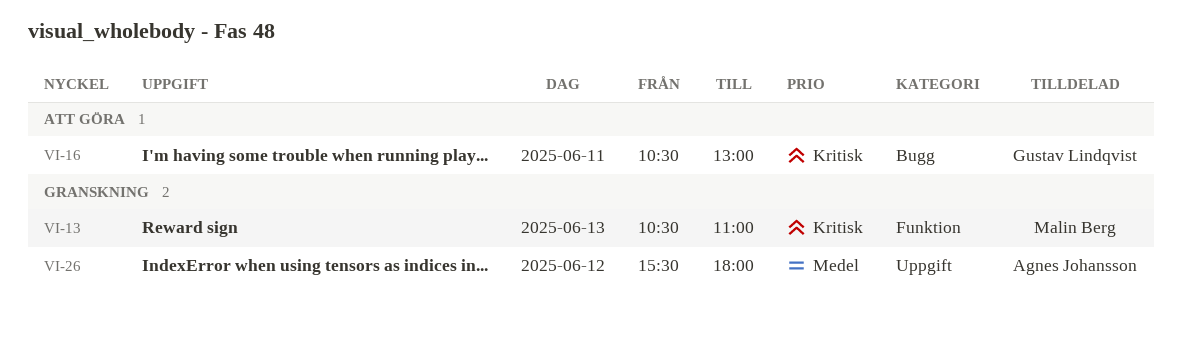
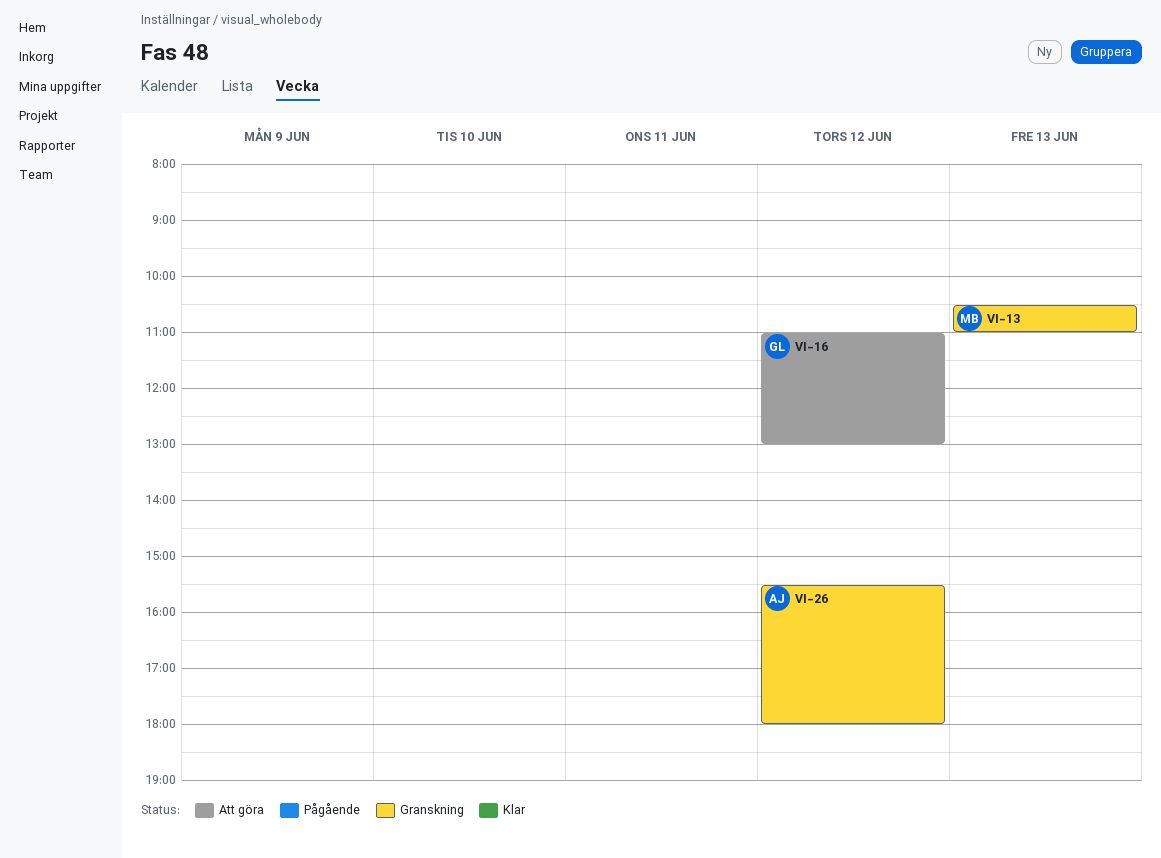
VI-16, day: Jun 11 -> Jun 12
VI-16, begins: 10:30 -> 11:00

